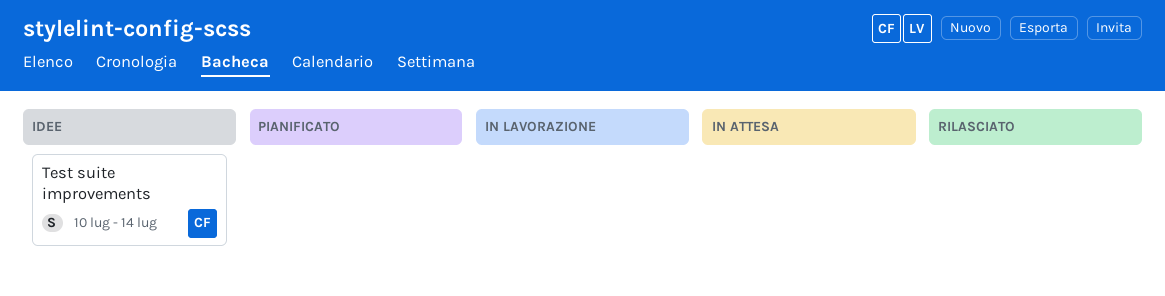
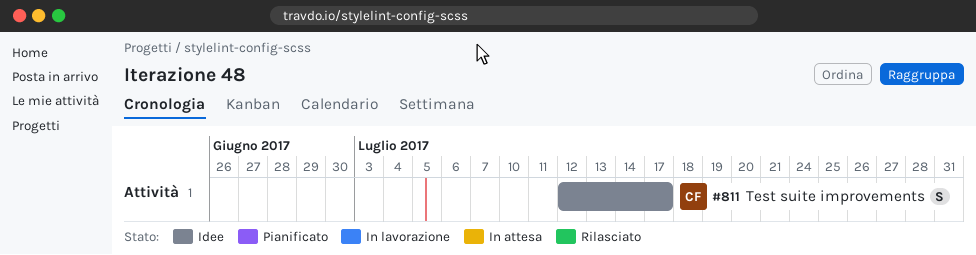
Test suite improvements, start: Jul 10 -> Jul 12
Test suite improvements, due: Jul 14 -> Jul 17

